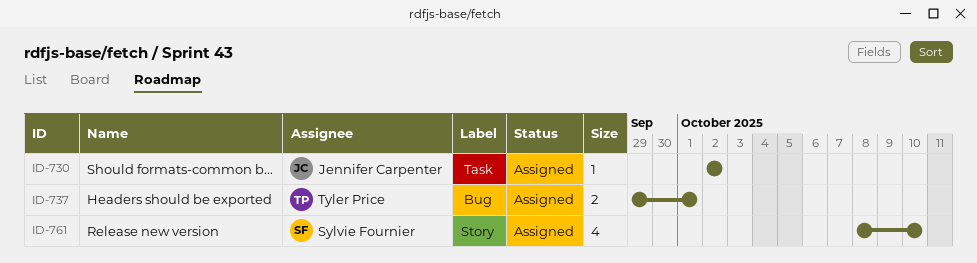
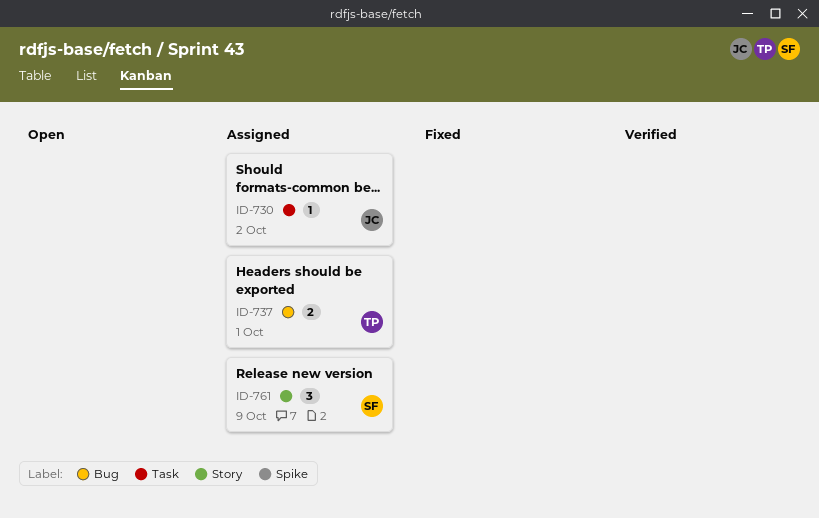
ID-761, estimate: 4 -> 3
ID-761, due: Oct 10 -> Oct 9

